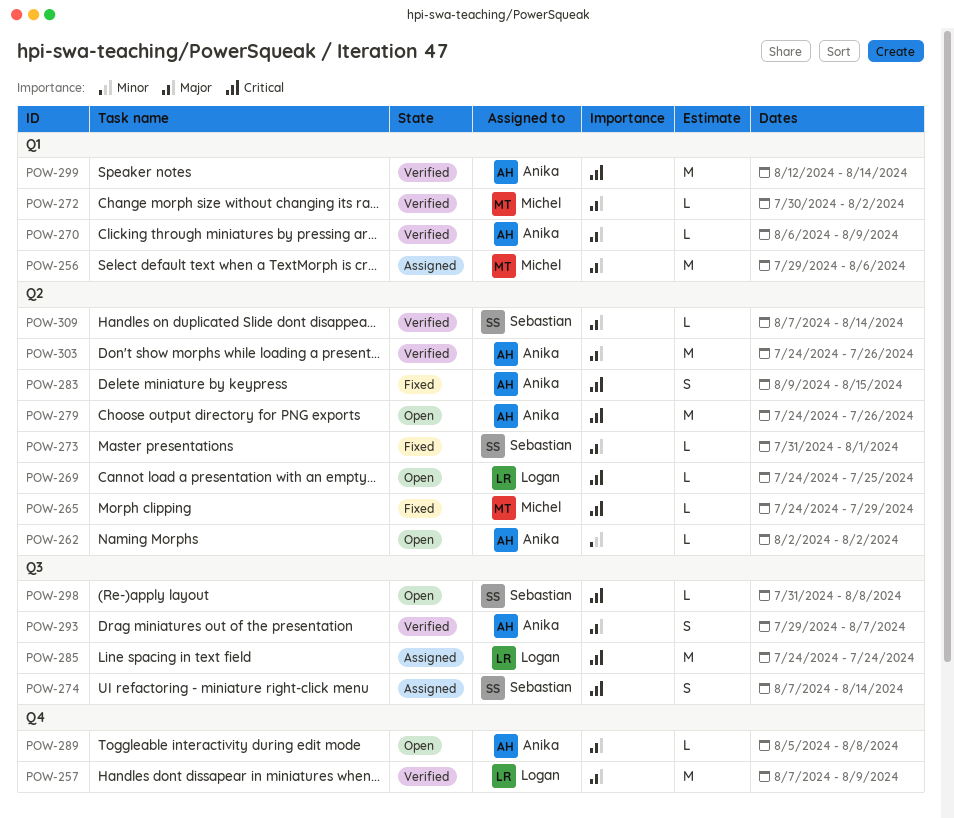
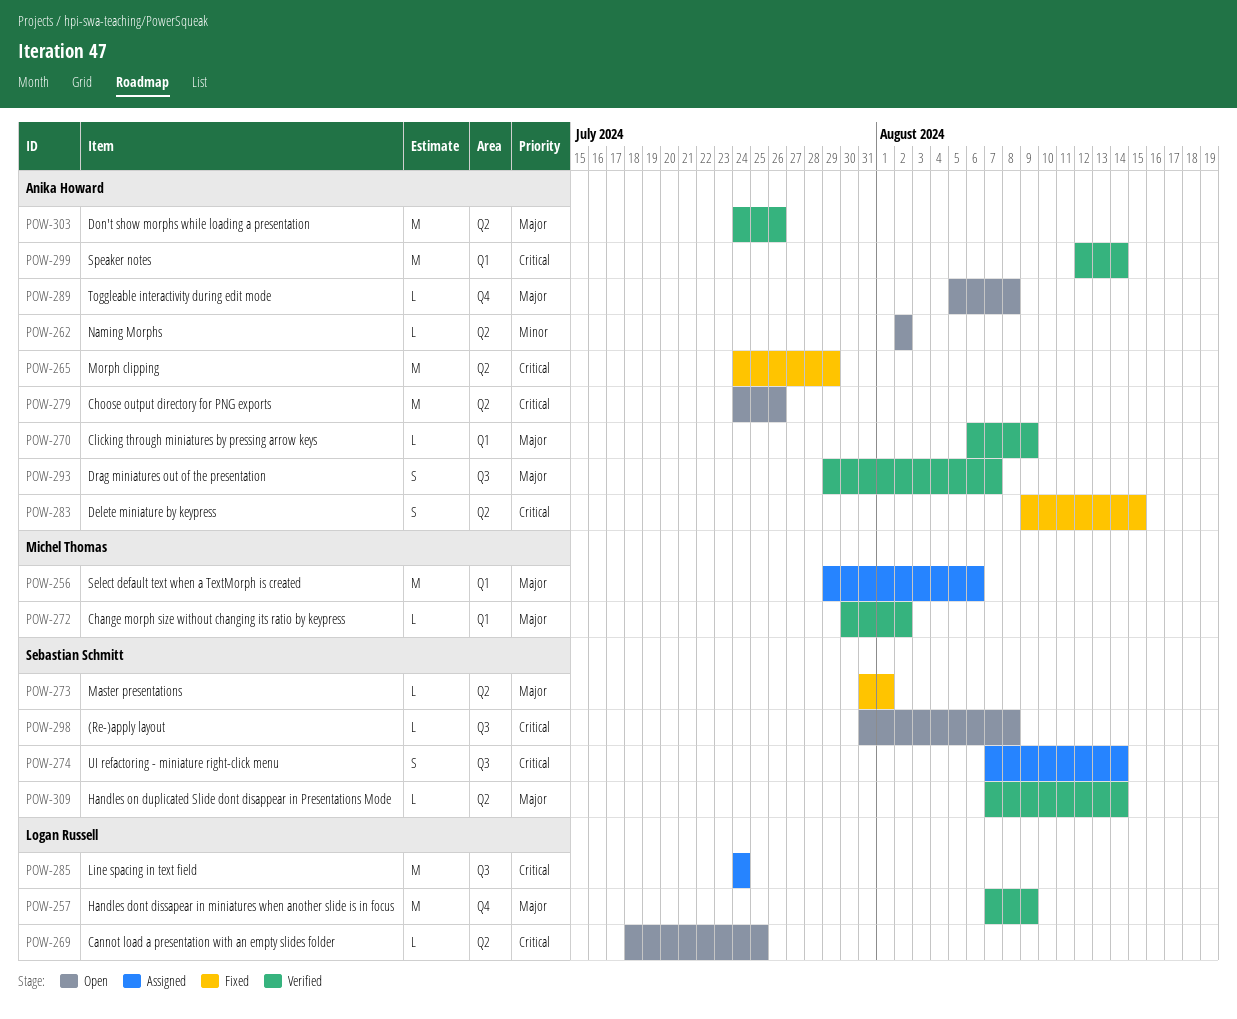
POW-265, owner: Michel Thomas -> Anika Howard
POW-265, estimate: L -> M
POW-269, start: Jul 24 -> Jul 18

